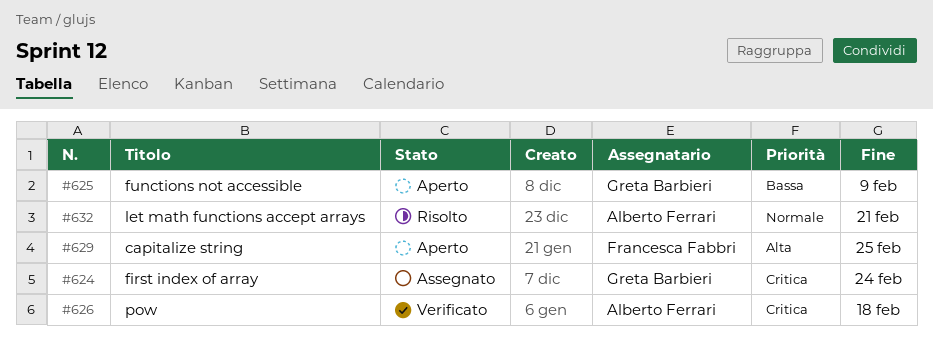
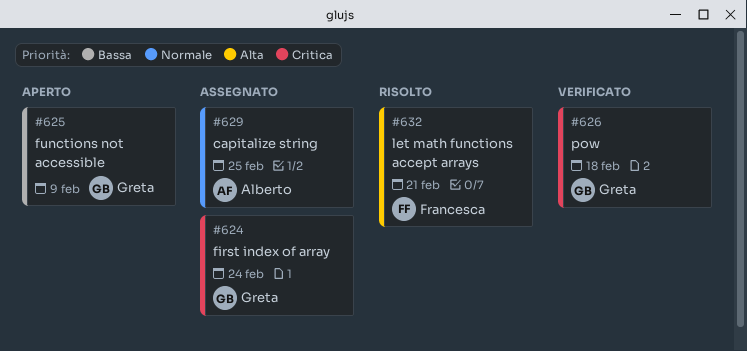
#626, owner: Alberto Ferrari -> Greta Barbieri
#629, status: Aperto -> Assegnato
#629, owner: Francesca Fabbri -> Alberto Ferrari
#629, priority: Alta -> Normale
#632, owner: Alberto Ferrari -> Francesca Fabbri
#632, priority: Normale -> Alta

